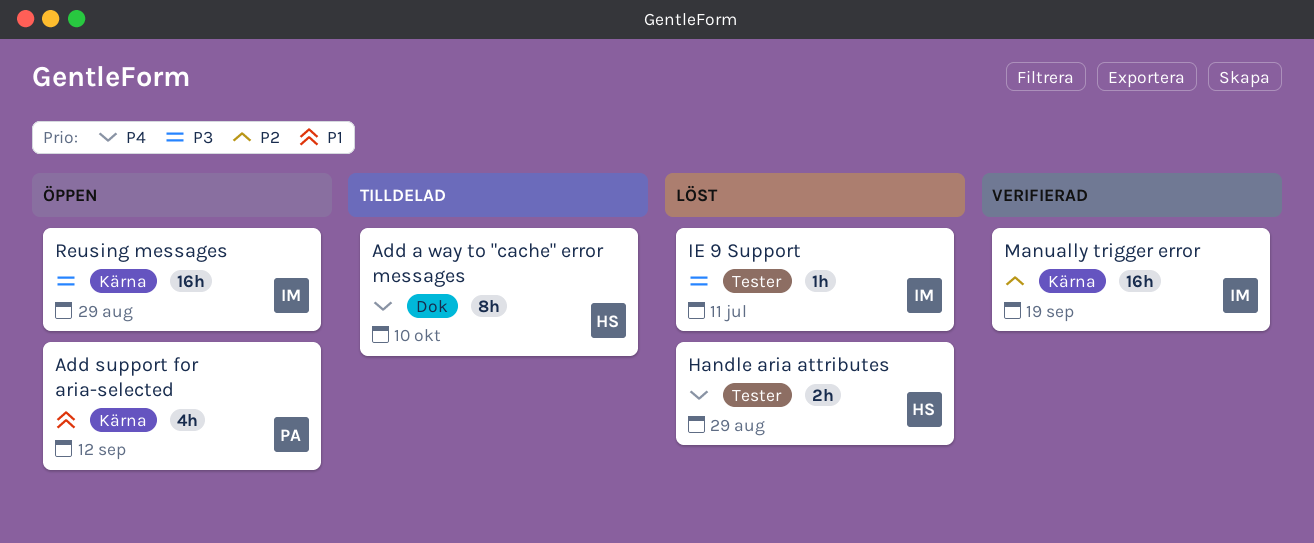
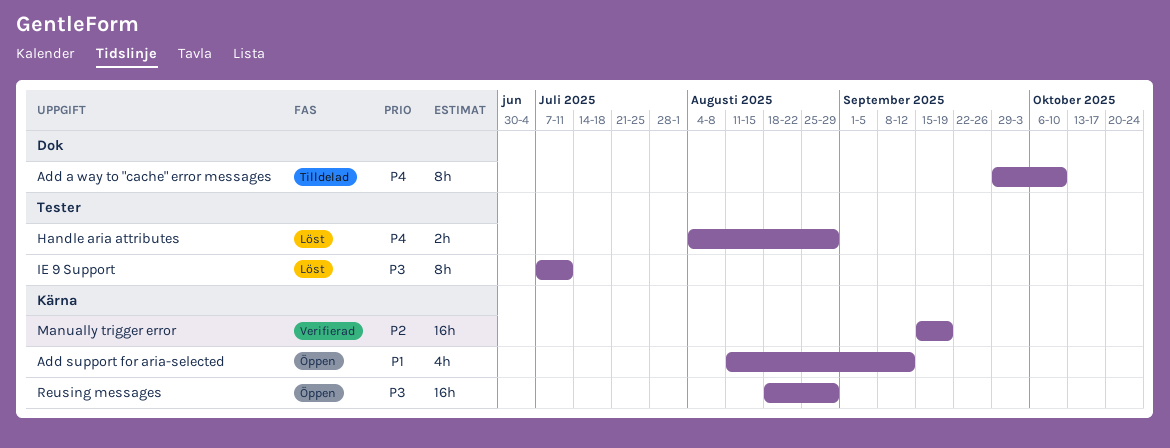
IE 9 Support, estimate: 1h -> 8h

